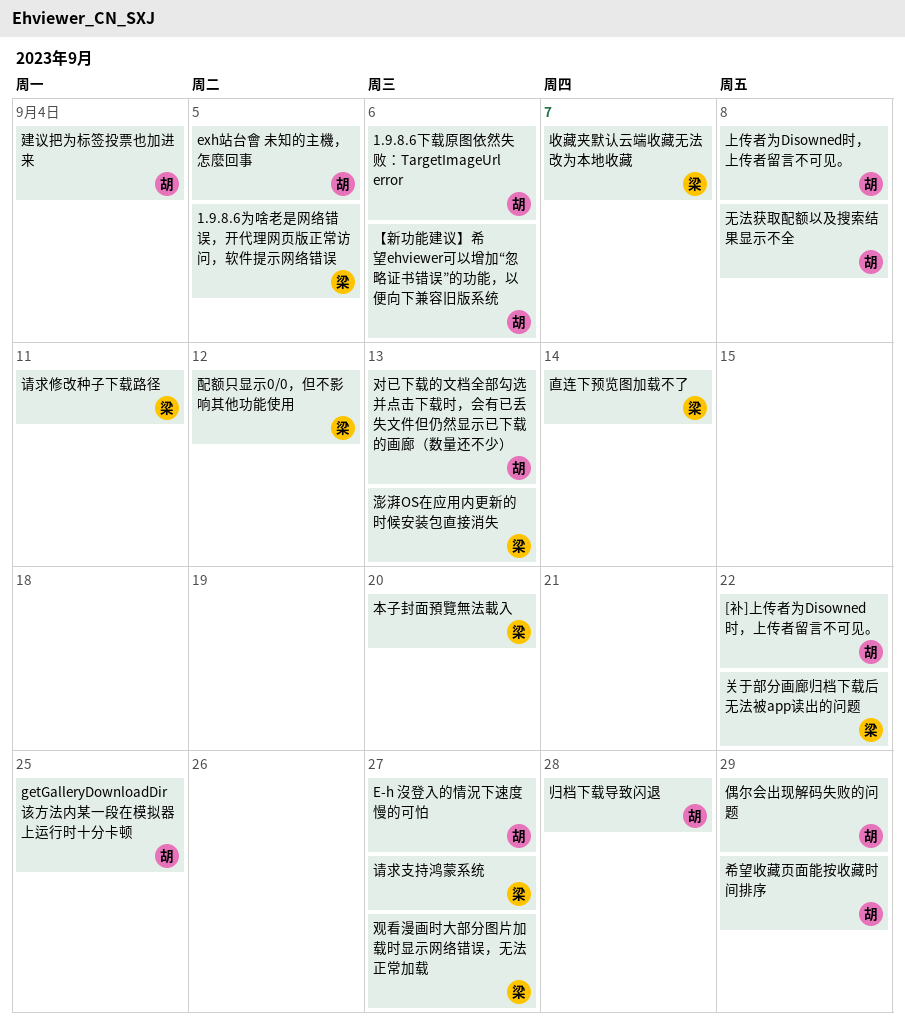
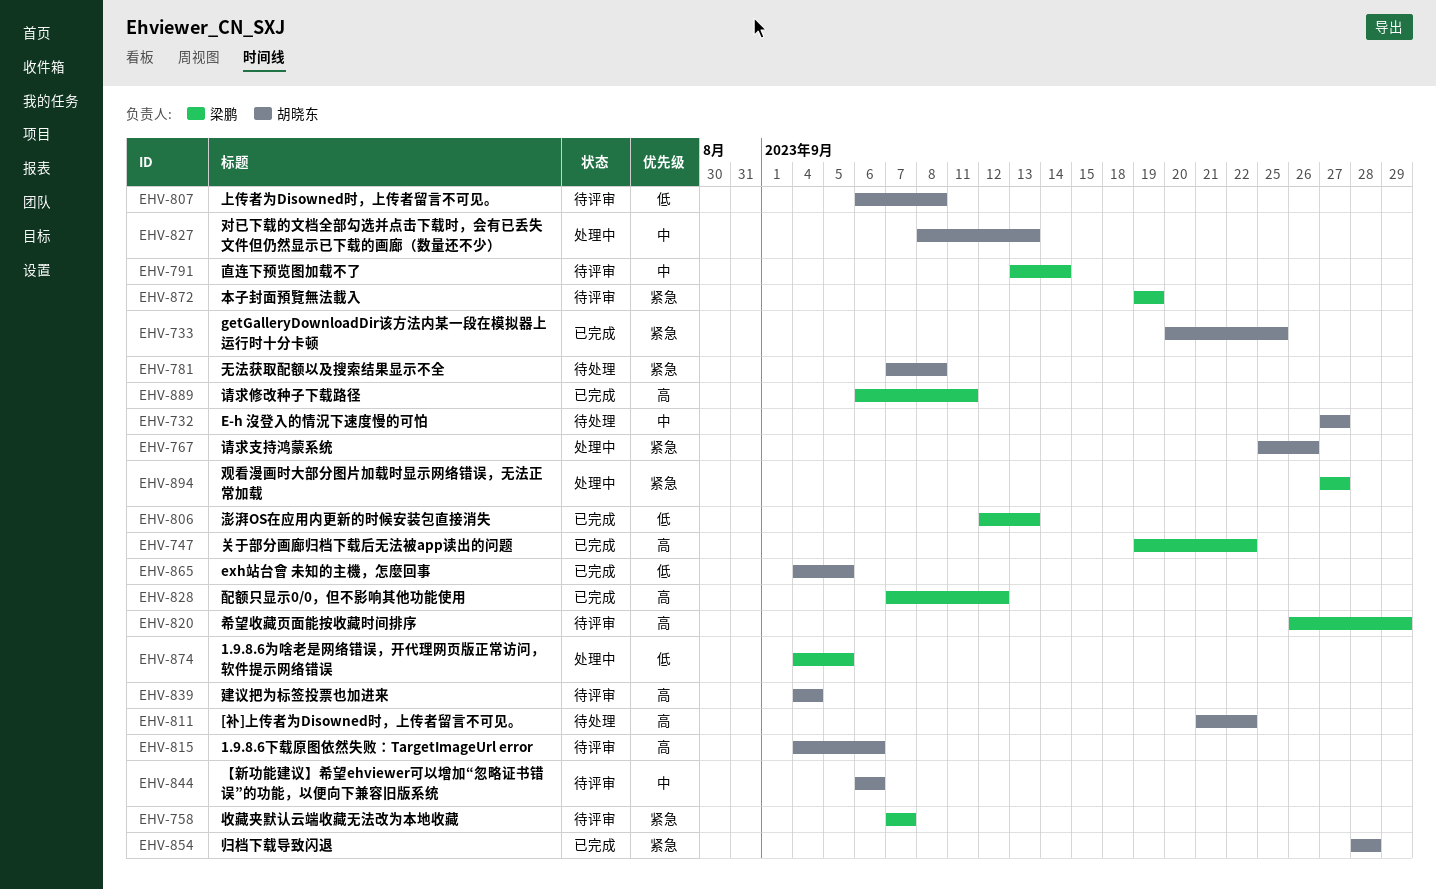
偶尔会出现解码失败的问题: present -> none
希望收藏页面能按收藏时间排序, owner: 胡晓东 -> 梁鹏
本子封面預覽無法載入, due: Sep 20 -> Sep 19
请求支持鸿蒙系统, owner: 梁鹏 -> 胡晓东
请求支持鸿蒙系统, due: Sep 27 -> Sep 26

